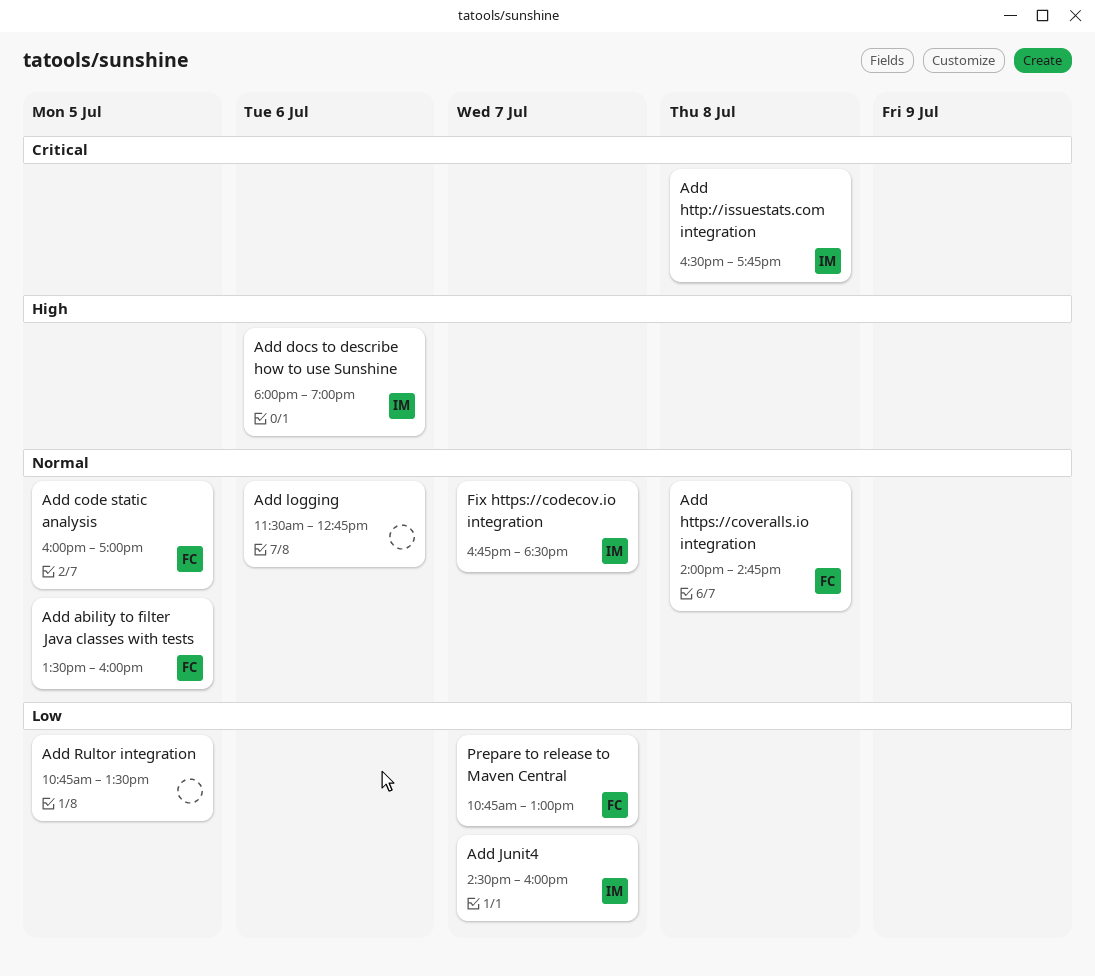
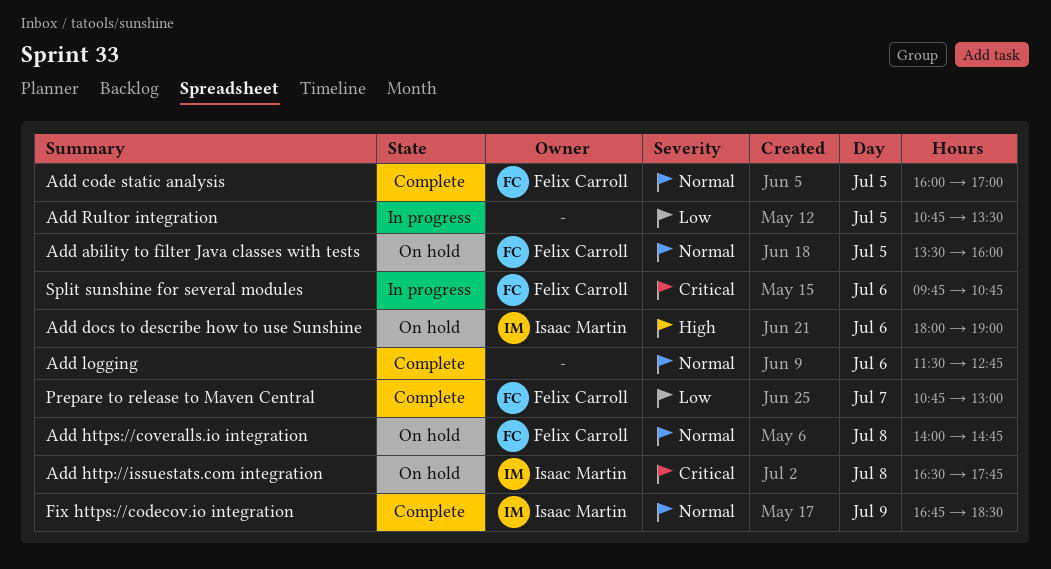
Add Junit4: present -> none
Fix https://codecov.io integration, day: Jul 7 -> Jul 9
Split sunshine for several modules: none -> present

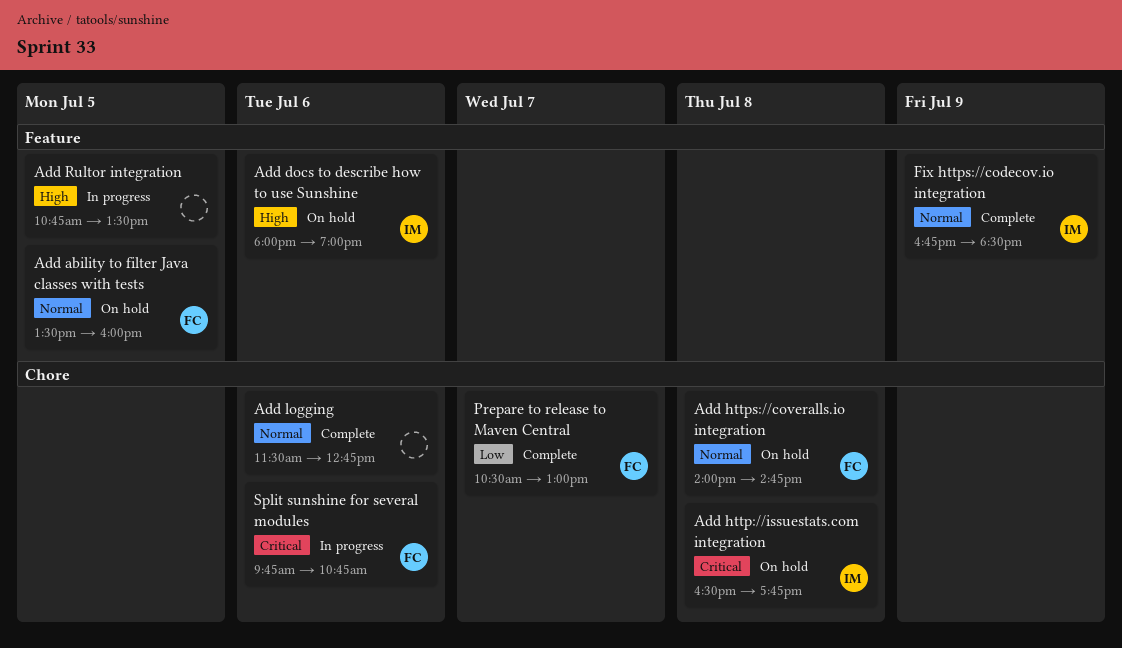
Add code static analysis: present -> none
Add Rultor integration, priority: Low -> High
Prepare to release to Maven Central, begins: 10:45 -> 10:30

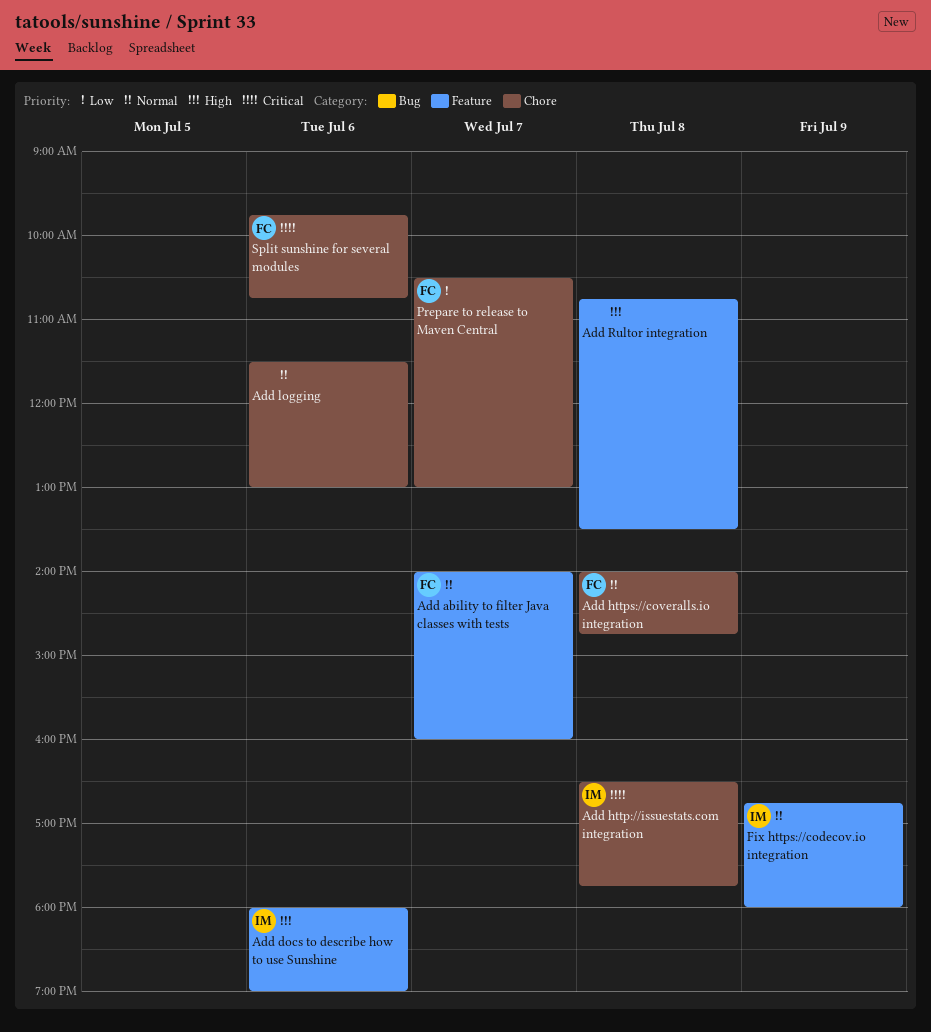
Add ability to filter Java classes with tests, day: Jul 5 -> Jul 7
Add ability to filter Java classes with tests, begins: 13:30 -> 14:00
Add logging, ends: 12:45 -> 13:00
Add Rultor integration, day: Jul 5 -> Jul 8
Fix https://codecov.io integration, ends: 18:30 -> 18:00

